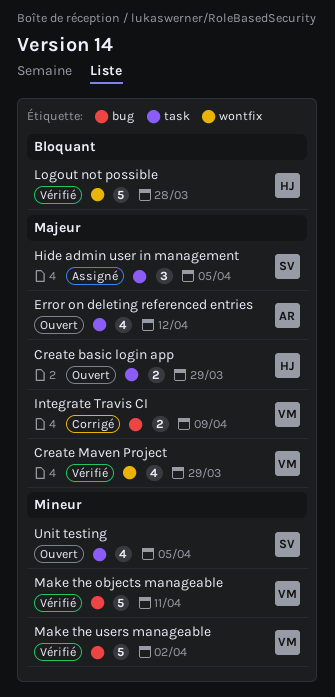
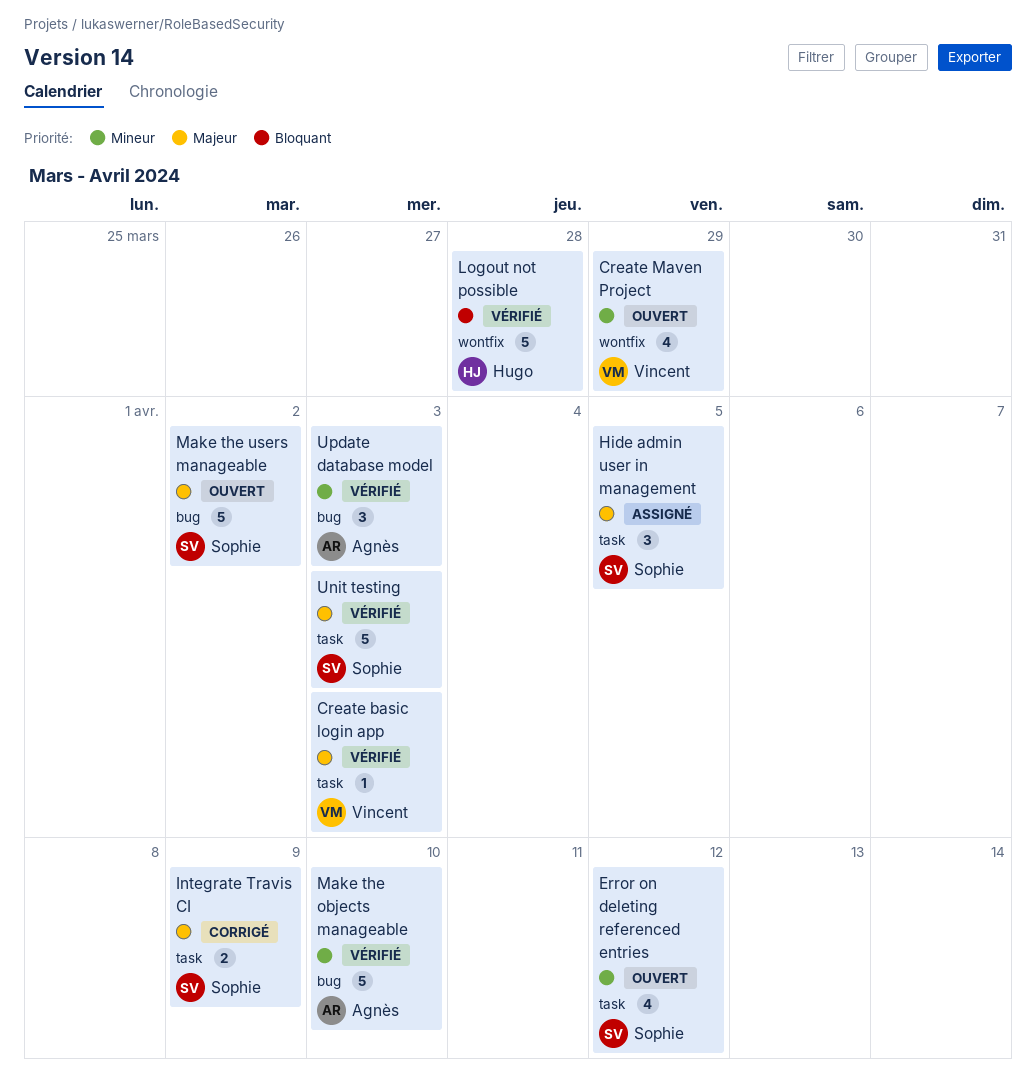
Create basic login app, status: Ouvert -> Vérifié
Create basic login app, owner: Hugo -> Vincent
Create basic login app, estimate: 2 -> 1
Create basic login app, due: Mar 29 -> Apr 3
Create Maven Project, status: Vérifié -> Ouvert
Create Maven Project, priority: Majeur -> Mineur
Error on deleting referenced entries, owner: Agnès -> Sophie
Error on deleting referenced entries, priority: Majeur -> Mineur
Integrate Travis CI, owner: Vincent -> Sophie
Integrate Travis CI, label: bug -> task
Make the objects manageable, owner: Vincent -> Agnès
Make the objects manageable, due: Apr 11 -> Apr 10
Make the users manageable, status: Vérifié -> Ouvert
Make the users manageable, owner: Vincent -> Sophie
Make the users manageable, priority: Mineur -> Majeur
Unit testing, status: Ouvert -> Vérifié
Unit testing, priority: Mineur -> Majeur
Unit testing, estimate: 4 -> 5
Unit testing, due: Apr 5 -> Apr 3
Update database model: none -> present

